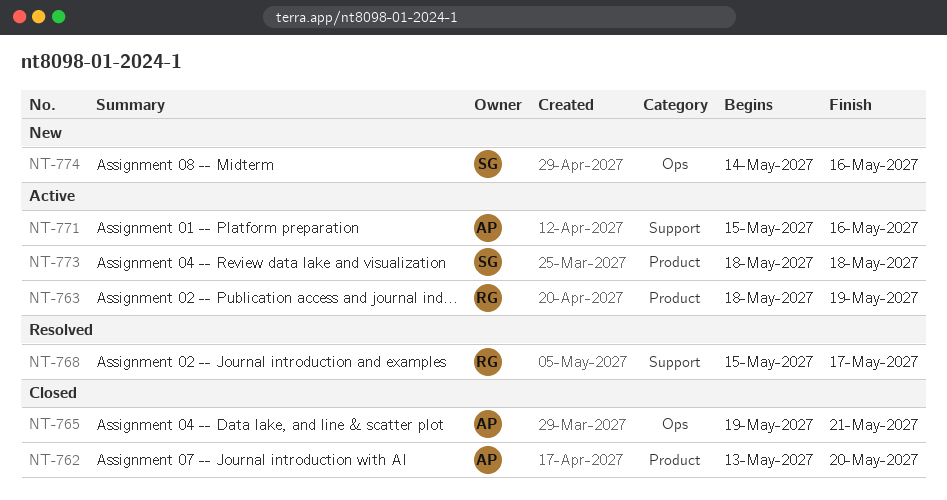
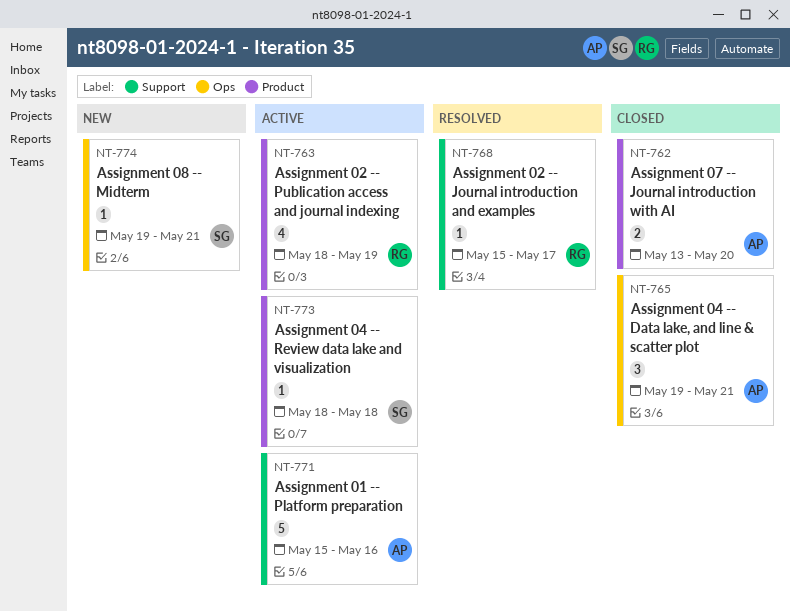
NT-774, start: May 14 -> May 19
NT-774, due: May 16 -> May 21

